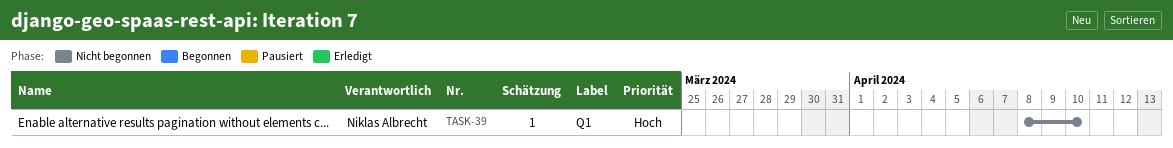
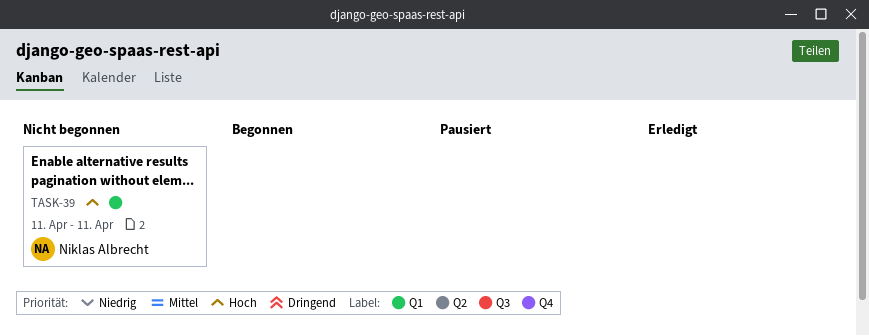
TASK-39, start: Apr 8 -> Apr 11
TASK-39, due: Apr 10 -> Apr 11

